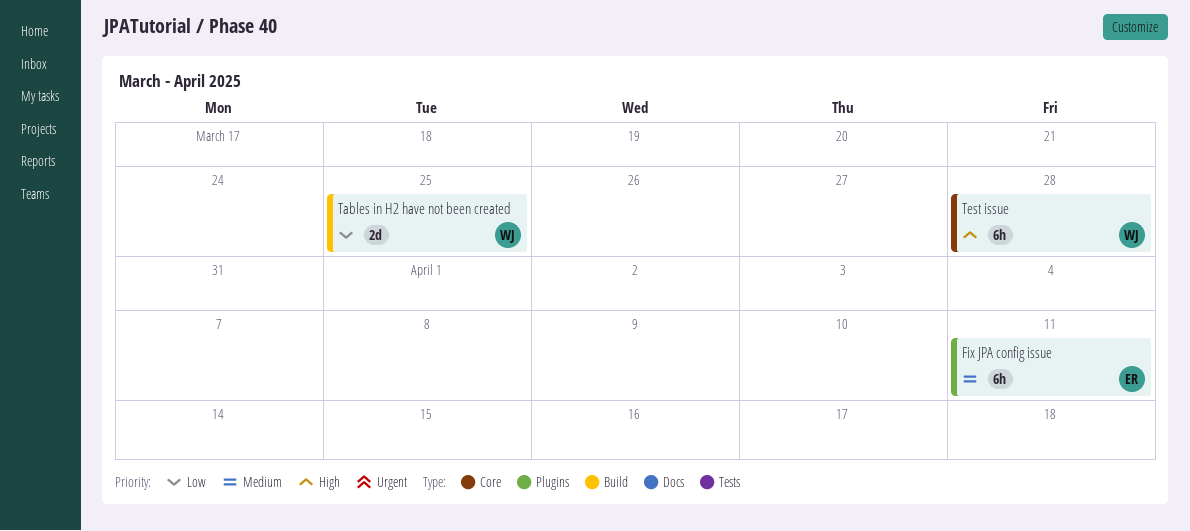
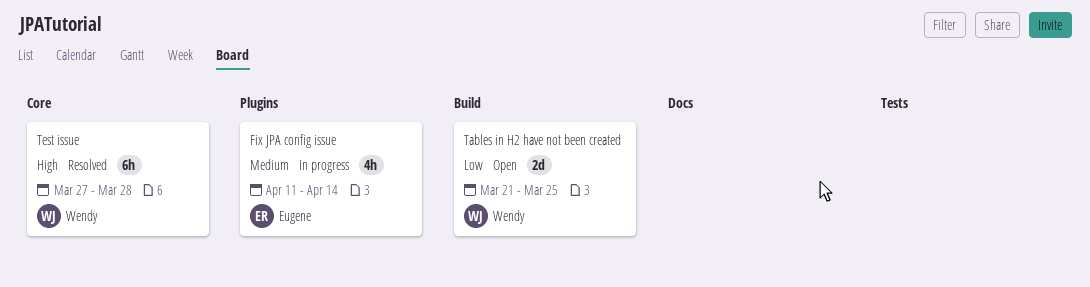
Fix JPA config issue, estimate: 6h -> 4h
Fix JPA config issue, due: Apr 11 -> Apr 14

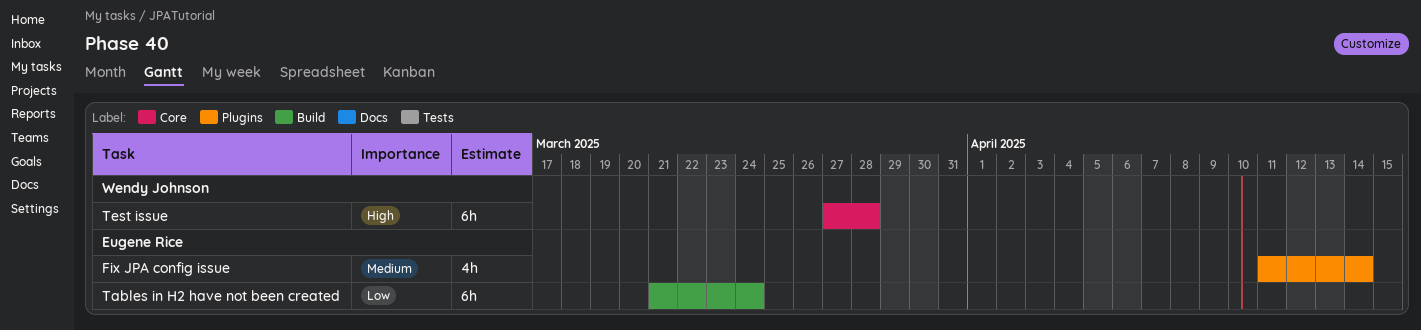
Tables in H2 have not been created, owner: Wendy Johnson -> Eugene Rice
Tables in H2 have not been created, estimate: 2d -> 6h
Tables in H2 have not been created, due: Mar 25 -> Mar 24

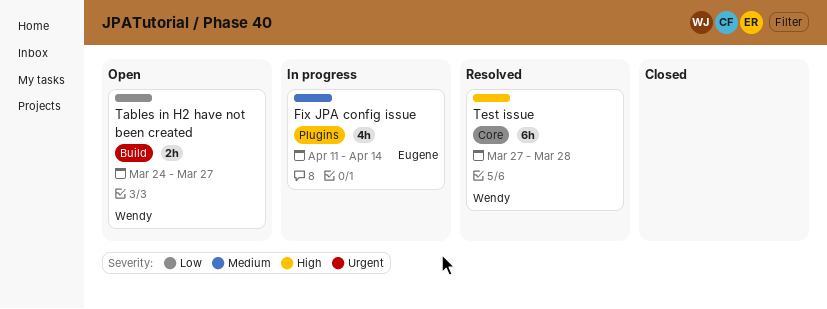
Tables in H2 have not been created, owner: Eugene Rice -> Wendy Johnson
Tables in H2 have not been created, estimate: 6h -> 2h
Tables in H2 have not been created, start: Mar 21 -> Mar 24
Tables in H2 have not been created, due: Mar 24 -> Mar 27

